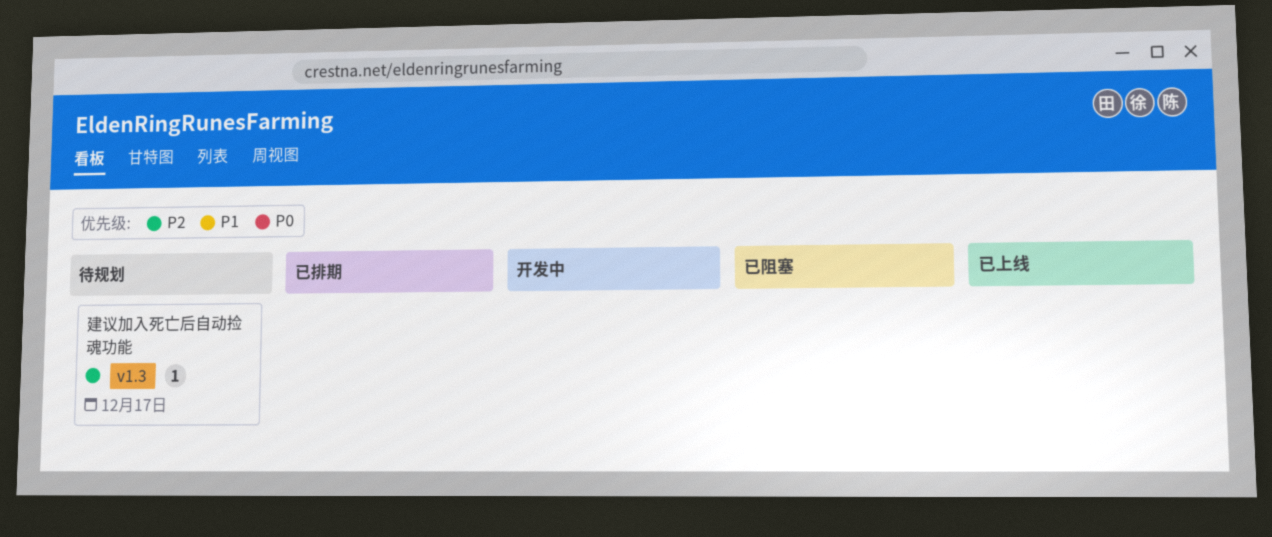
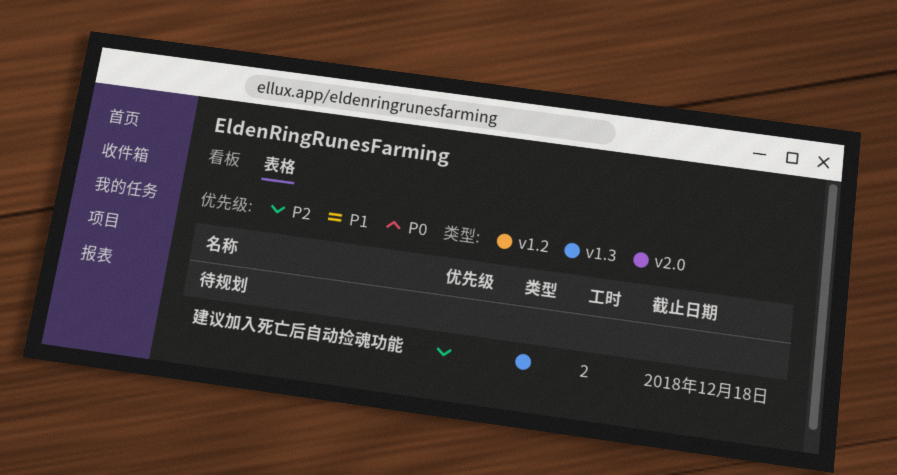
建议加入死亡后自动捡魂功能, estimate: 1 -> 2
建议加入死亡后自动捡魂功能, due: Dec 17 -> Dec 18

